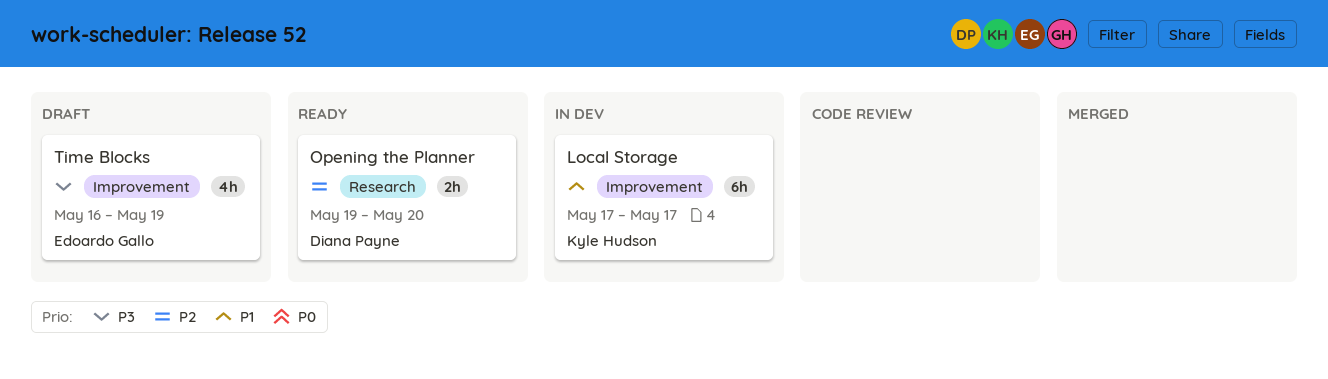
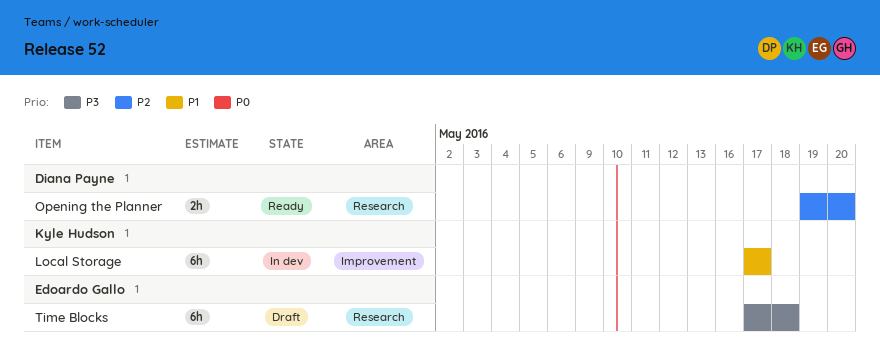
Time Blocks, label: Improvement -> Research
Time Blocks, estimate: 4h -> 6h
Time Blocks, start: May 16 -> May 17
Time Blocks, due: May 19 -> May 18

